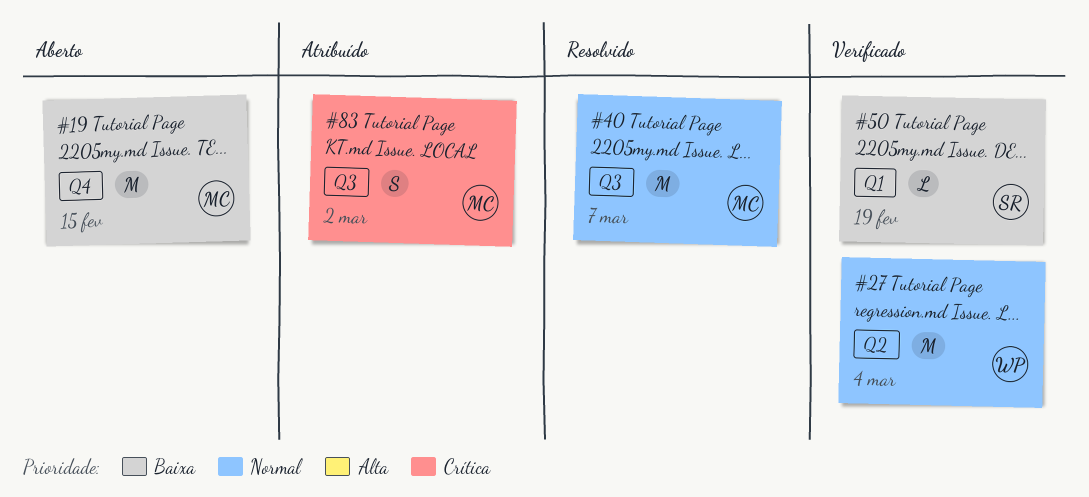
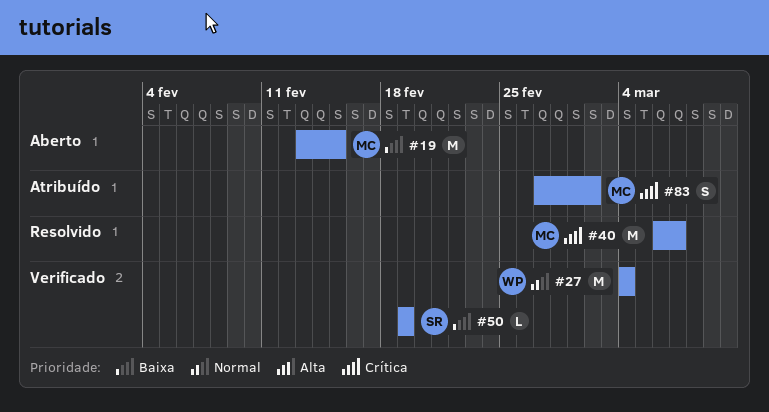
#40, priority: Normal -> Crítica

